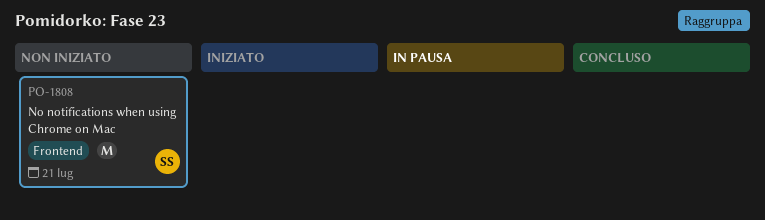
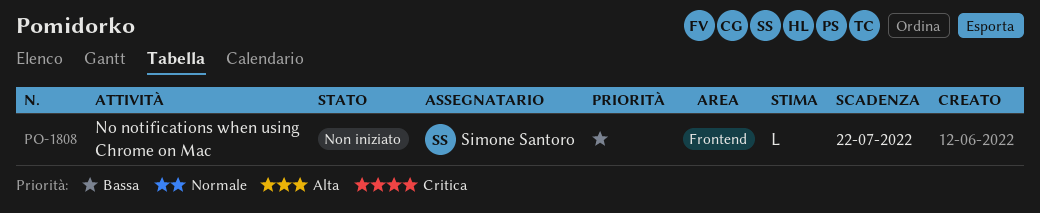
PO-1808, estimate: M -> L
PO-1808, due: Jul 21 -> Jul 22

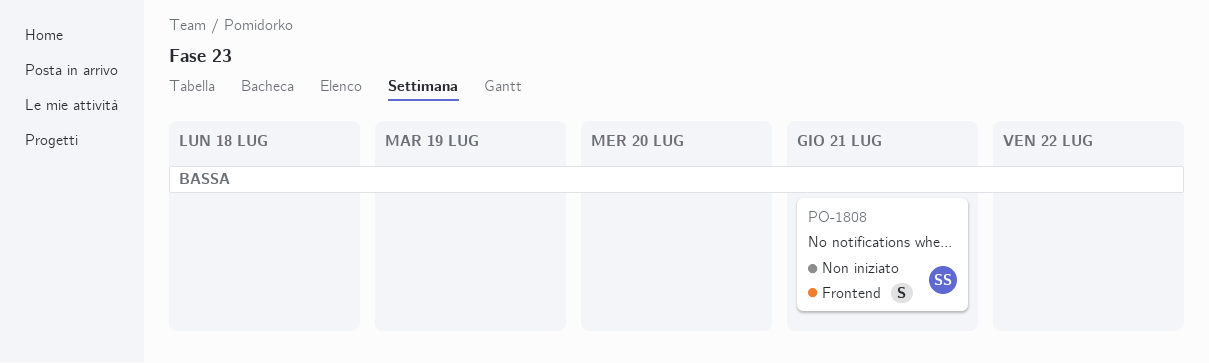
PO-1808, estimate: L -> S
PO-1808, due: Jul 22 -> Jul 21

